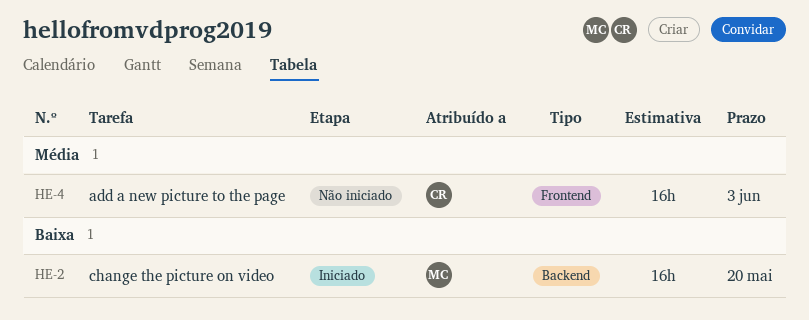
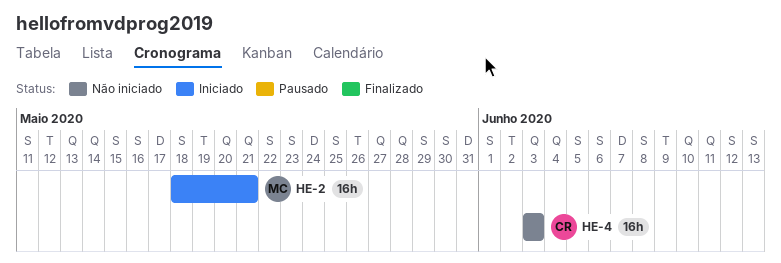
HE-2, due: May 20 -> May 21

